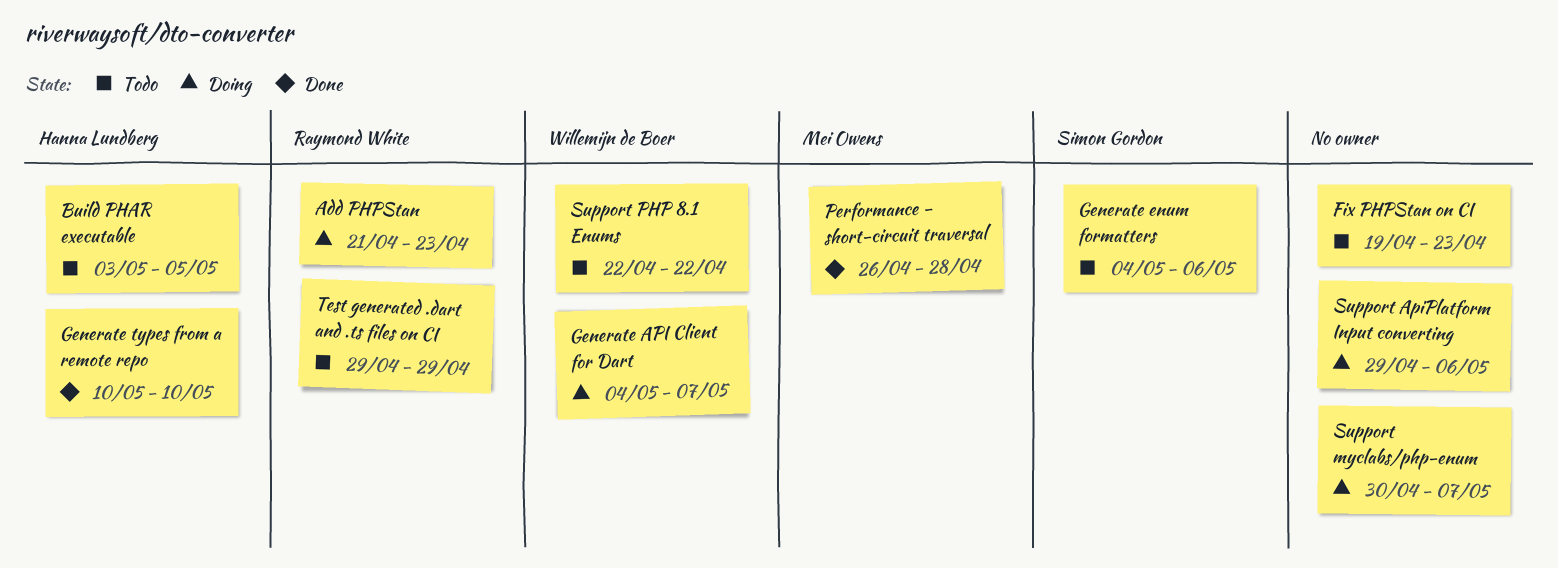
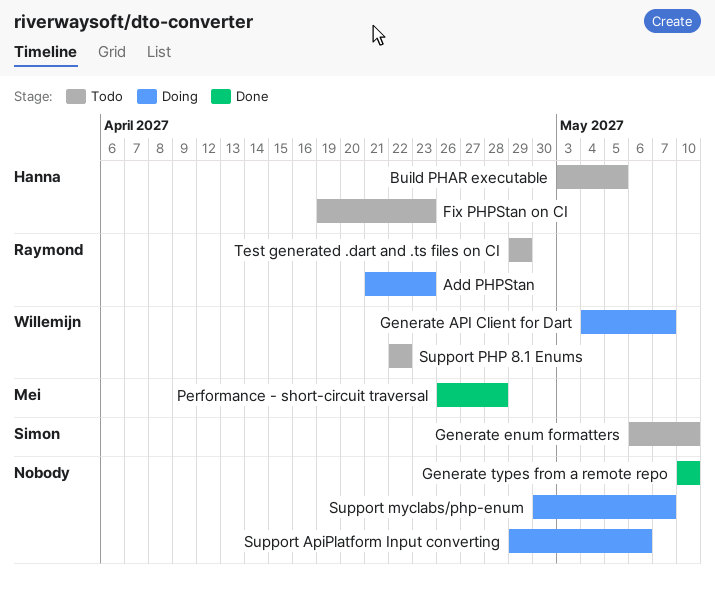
Fix PHPStan on CI, owner: none -> Hanna Lundberg
Generate enum formatters, start: May 4 -> May 6
Generate enum formatters, due: May 6 -> May 10
Generate types from a remote repo, owner: Hanna Lundberg -> none

